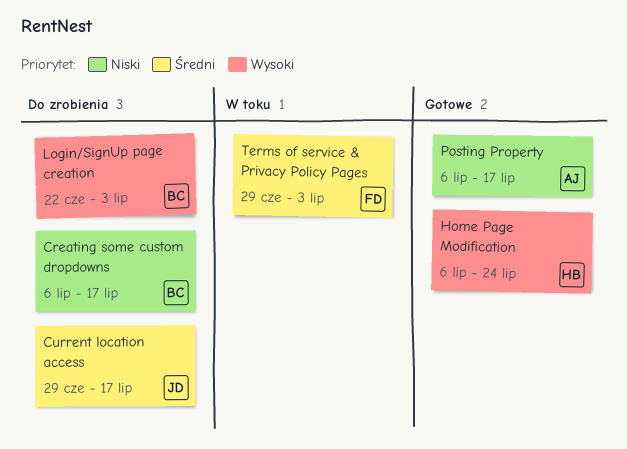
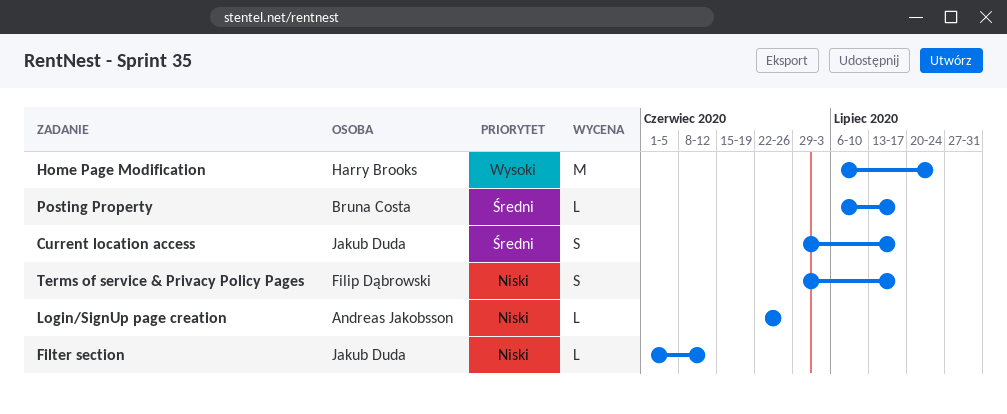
Creating some custom dropdowns: present -> none
Filter section: none -> present
Login/SignUp page creation, owner: Bruna Costa -> Andreas Jakobsson
Login/SignUp page creation, priority: Wysoki -> Niski
Login/SignUp page creation, due: Jul 3 -> Jun 26
Posting Property, owner: Andreas Jakobsson -> Bruna Costa
Posting Property, priority: Niski -> Średni
Terms of service & Privacy Policy Pages, priority: Średni -> Niski
Terms of service & Privacy Policy Pages, due: Jul 3 -> Jul 17

